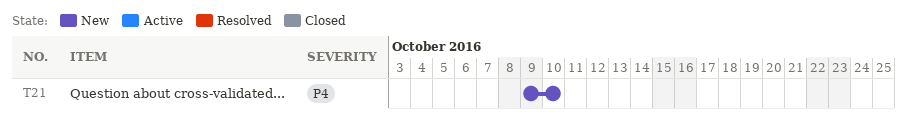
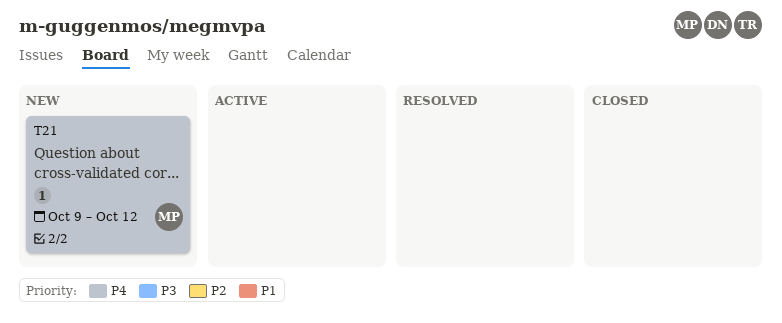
T21, due: Oct 10 -> Oct 12

